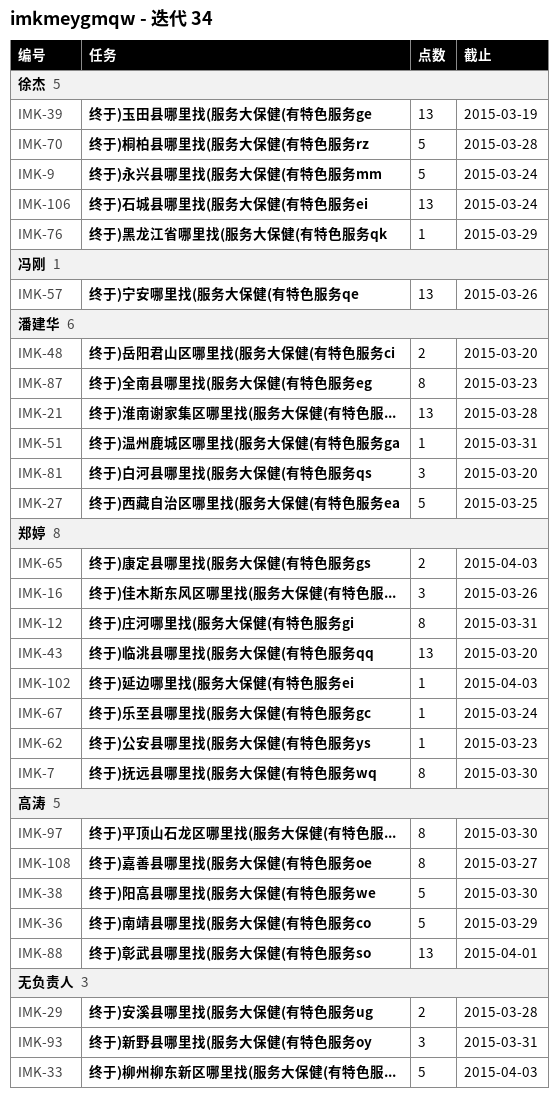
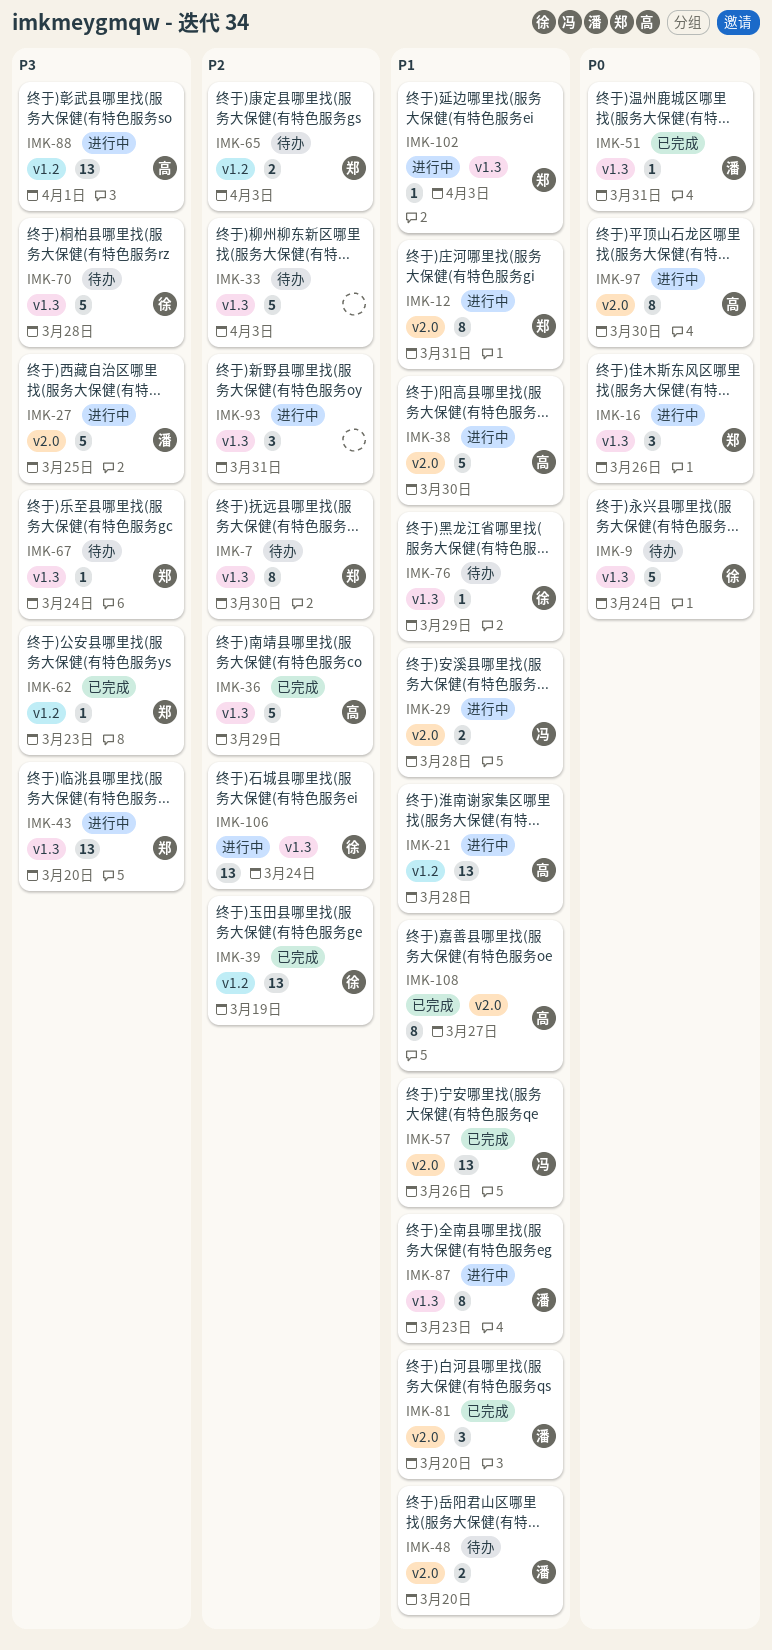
IMK-21, owner: 潘建华 -> 高涛
IMK-29, owner: none -> 冯刚

